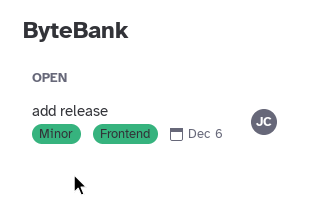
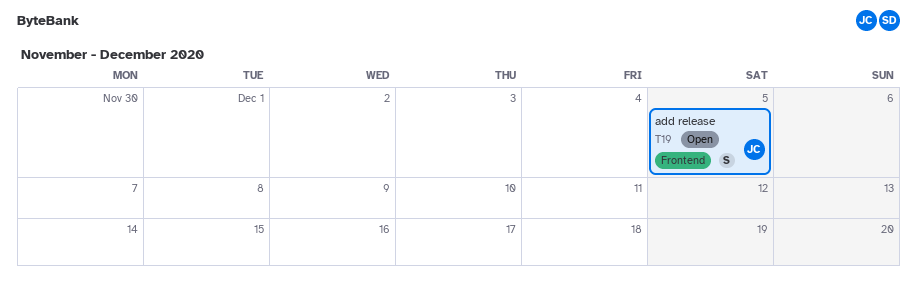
add release, due: Dec 6 -> Dec 5

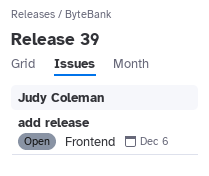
add release, due: Dec 5 -> Dec 6

